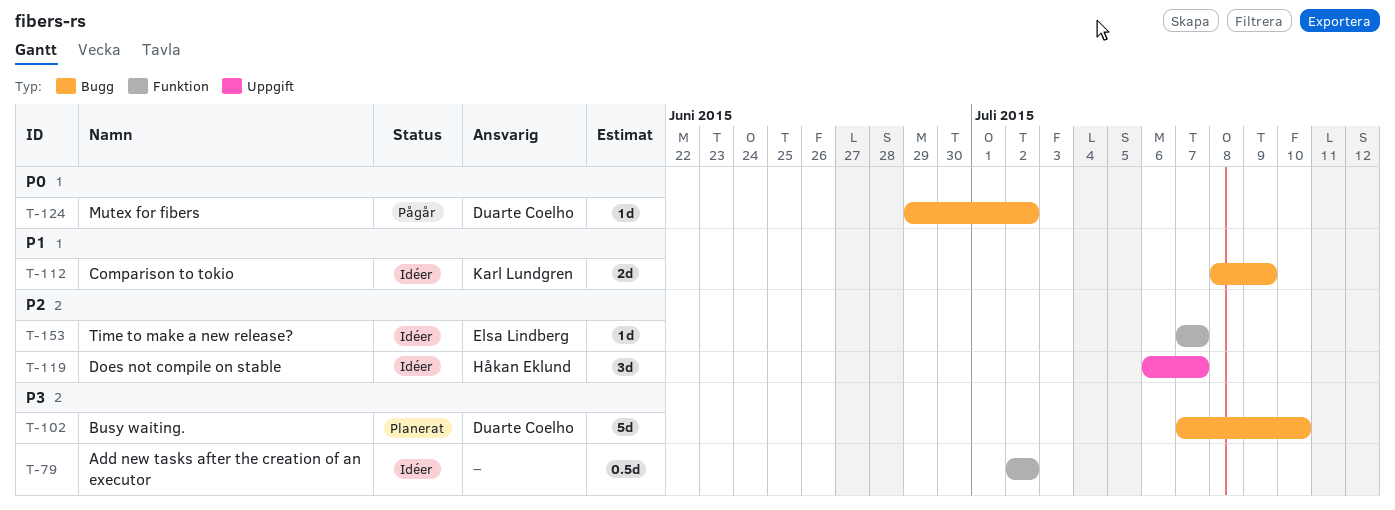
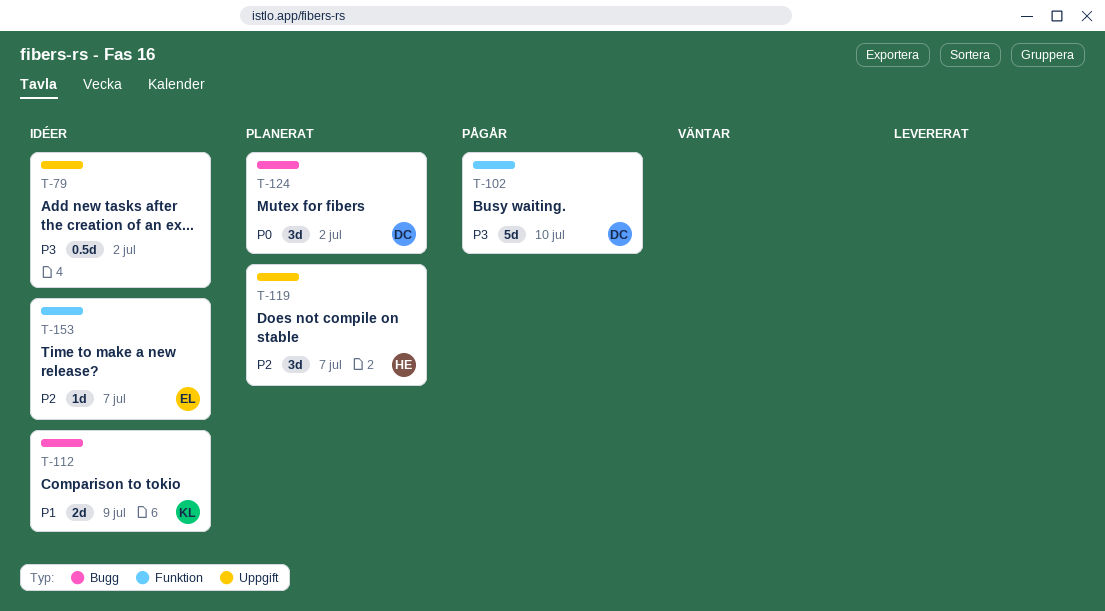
T-79, label: Funktion -> Uppgift
T-102, status: Planerat -> Pågår
T-102, label: Bugg -> Funktion
T-119, status: Idéer -> Planerat
T-124, status: Pågår -> Planerat
T-124, estimate: 1d -> 3d

